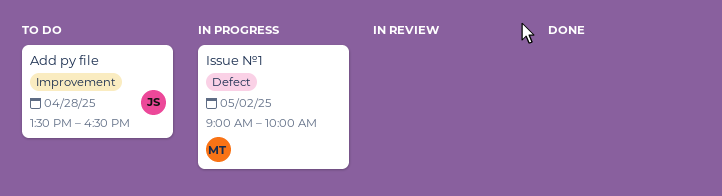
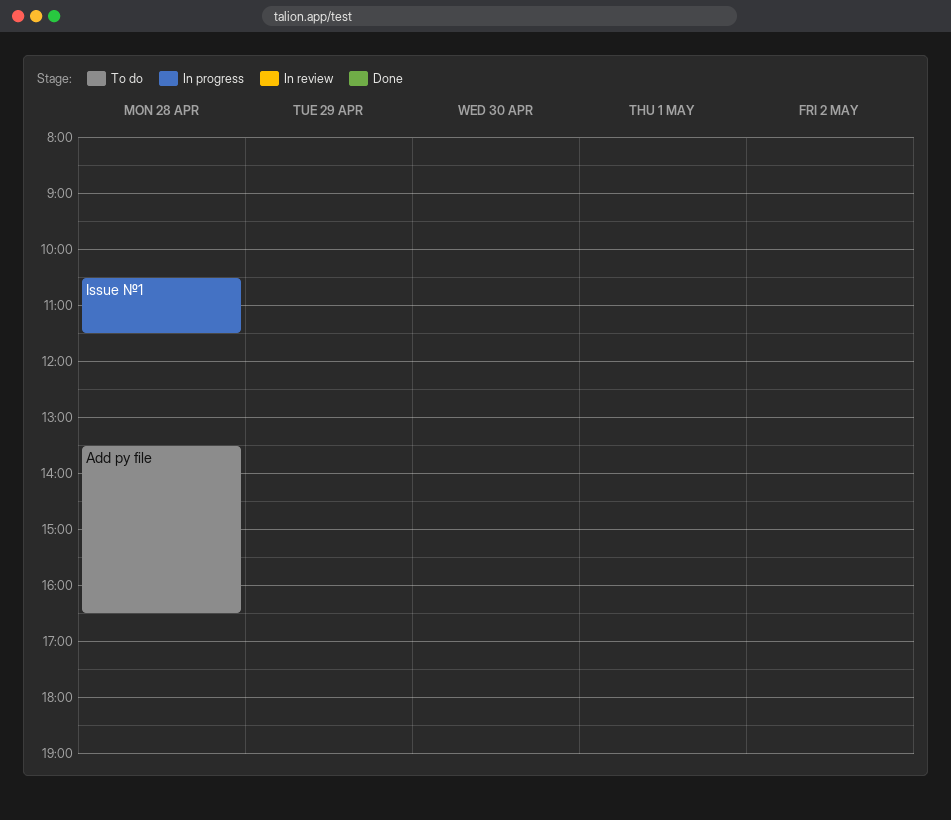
Issue №1, day: May 2 -> Apr 28
Issue №1, begins: 09:00 -> 10:30
Issue №1, ends: 10:00 -> 11:30

